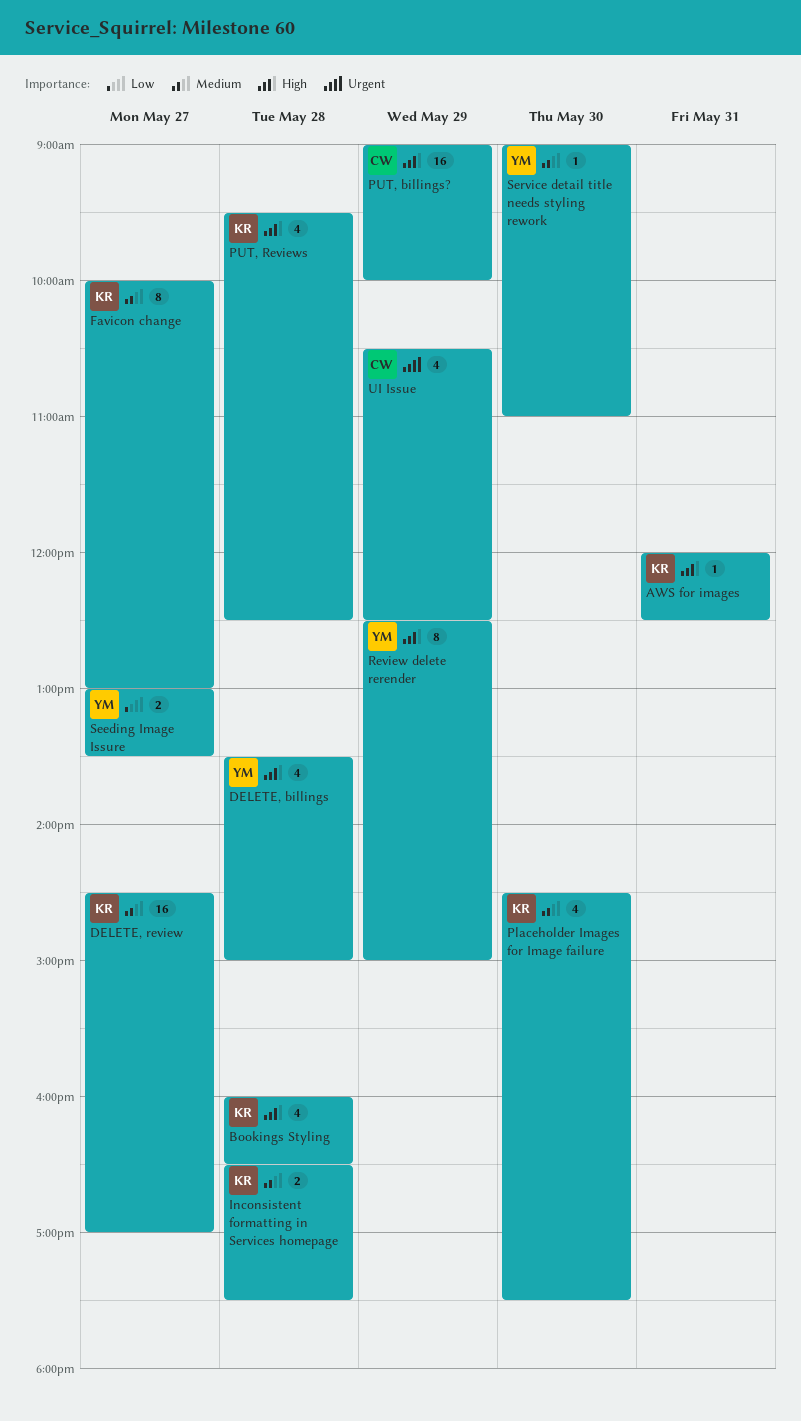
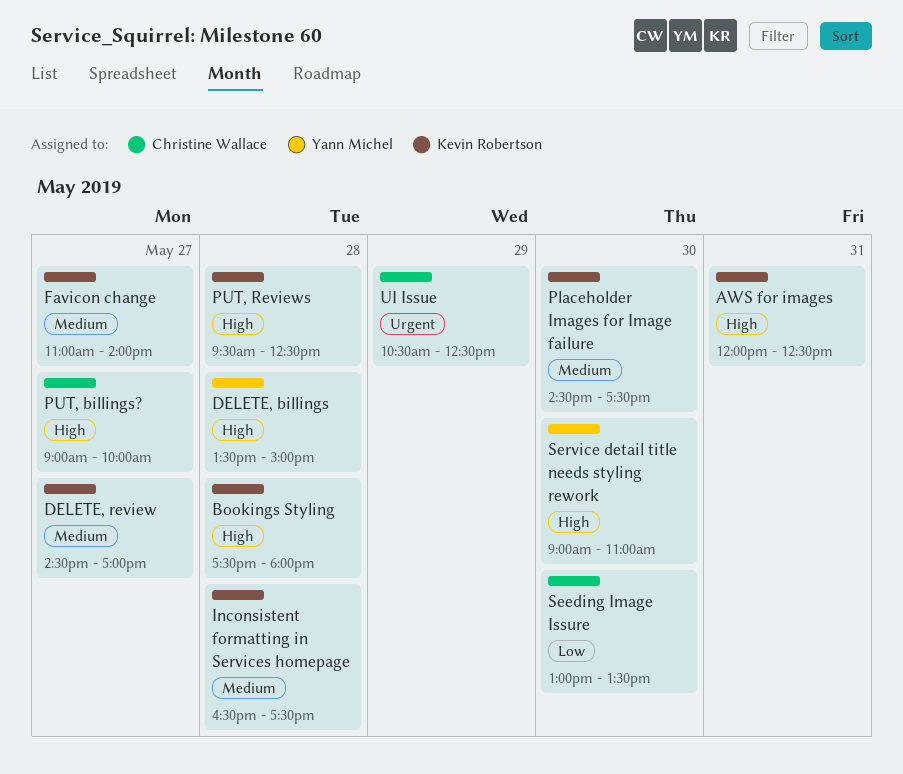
Bookings Styling, begins: 16:00 -> 17:30
Bookings Styling, ends: 16:30 -> 18:00
Favicon change, begins: 10:00 -> 11:00
Favicon change, ends: 13:00 -> 14:00
PUT, billings?, day: May 29 -> May 27
Review delete rerender: present -> none
Seeding Image Issure, owner: Yann Michel -> Christine Wallace
Seeding Image Issure, day: May 27 -> May 30
Service detail title needs styling rework, priority: Medium -> High

